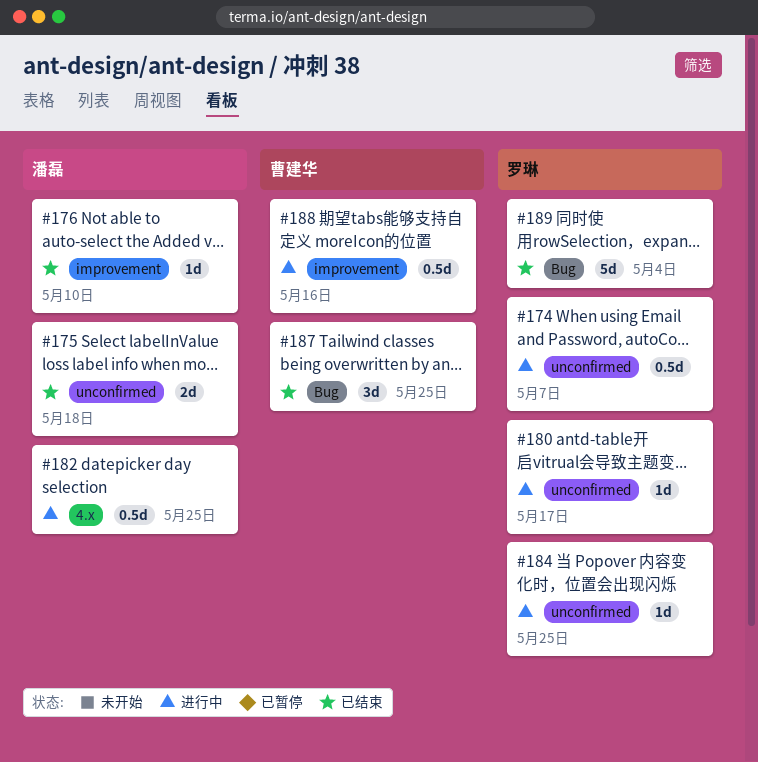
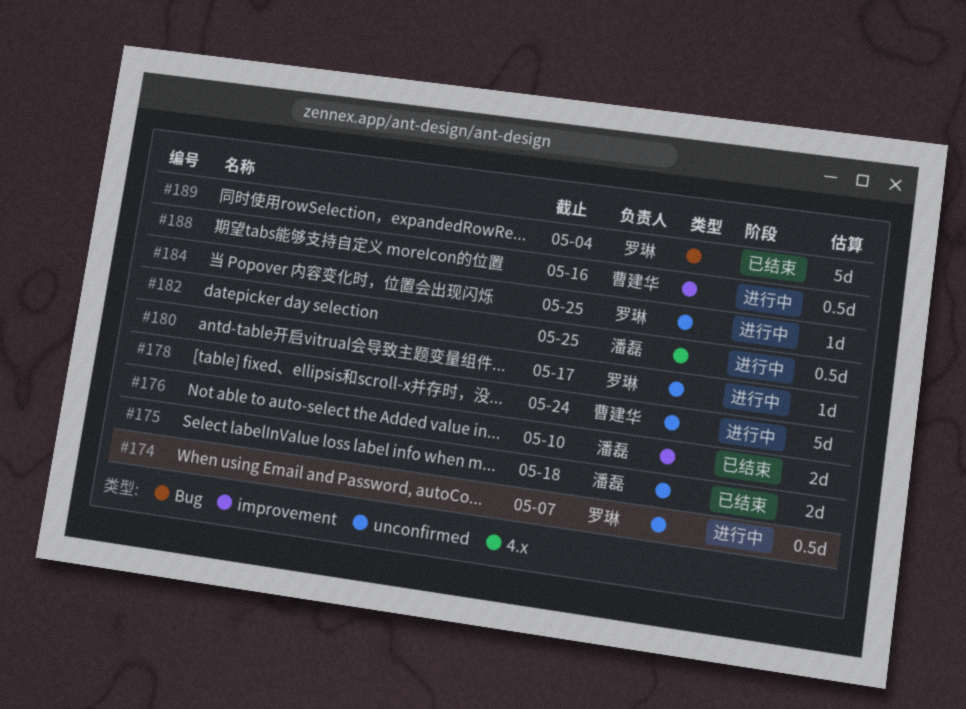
#176, estimate: 1d -> 2d
#178: none -> present
#187: present -> none

